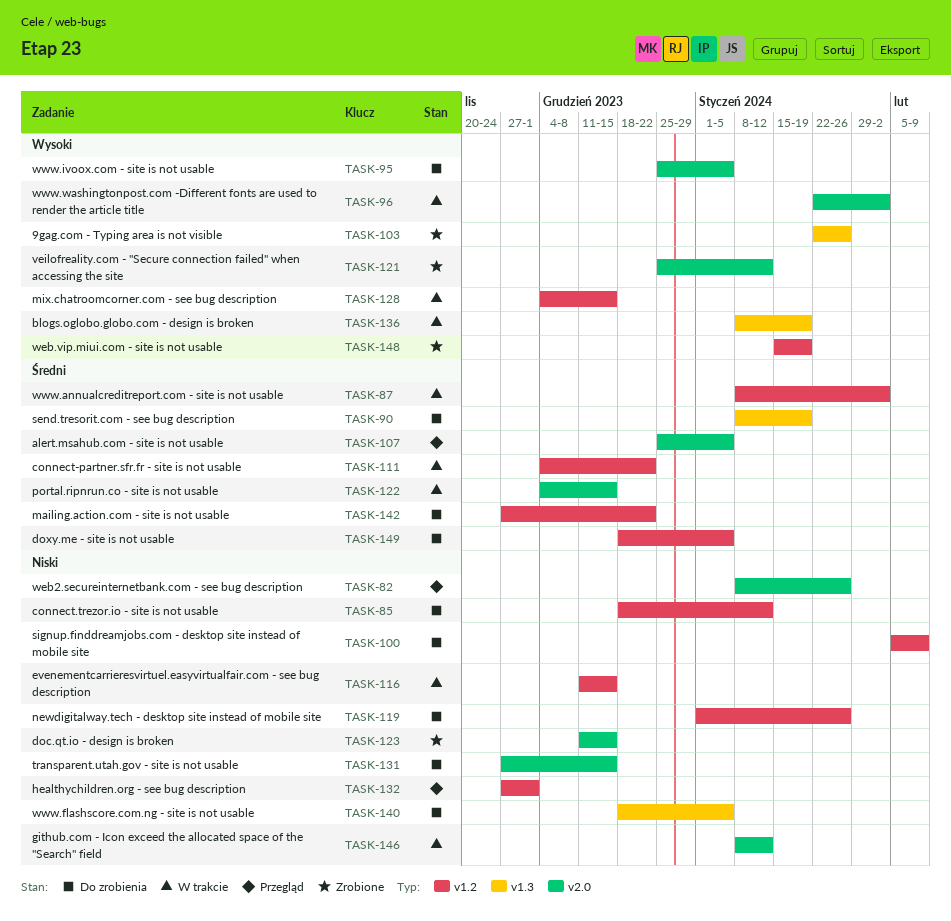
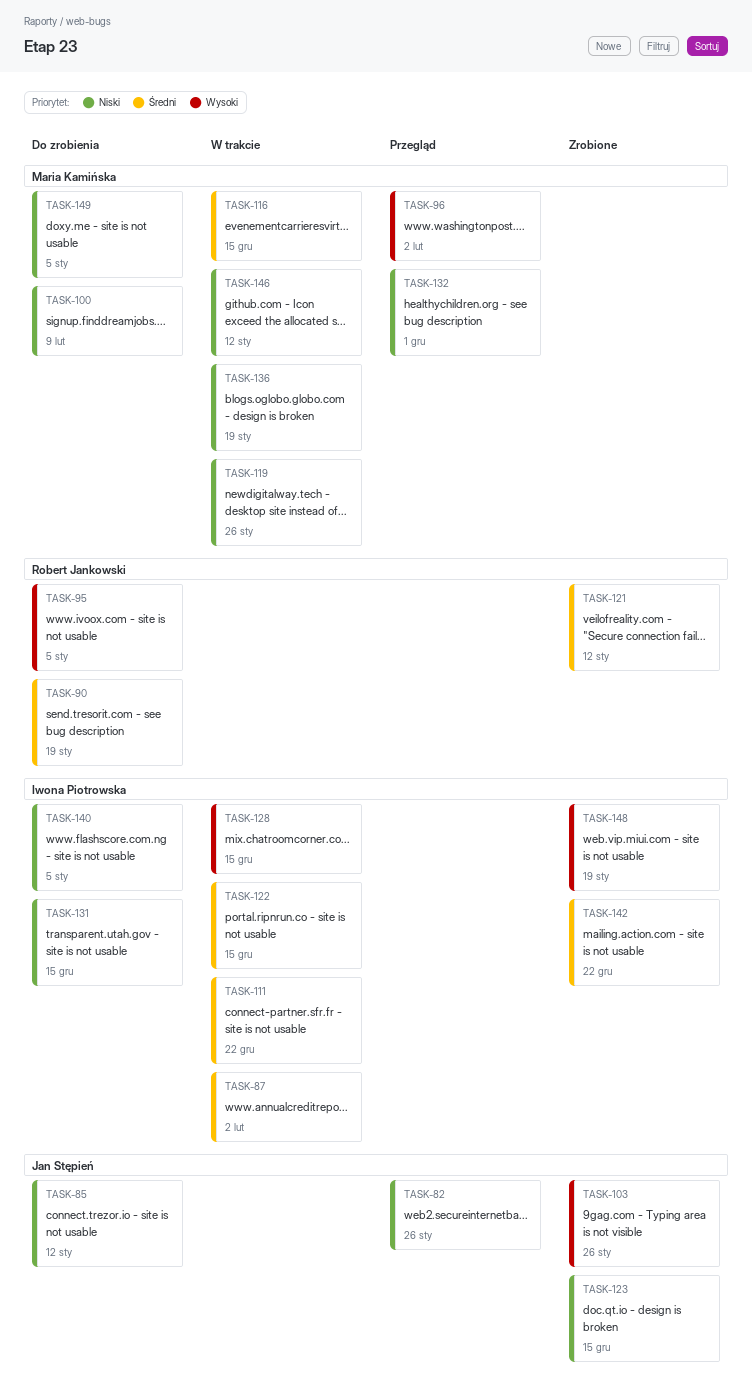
TASK-96, status: W trakcie -> Przegląd
TASK-107: present -> none
TASK-116, priority: Niski -> Średni
TASK-119, status: Do zrobienia -> W trakcie
TASK-121, priority: Wysoki -> Średni
TASK-136, priority: Wysoki -> Niski
TASK-142, status: Do zrobienia -> Zrobione
TASK-149, priority: Średni -> Niski

